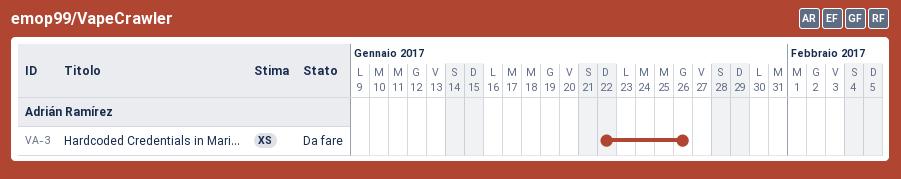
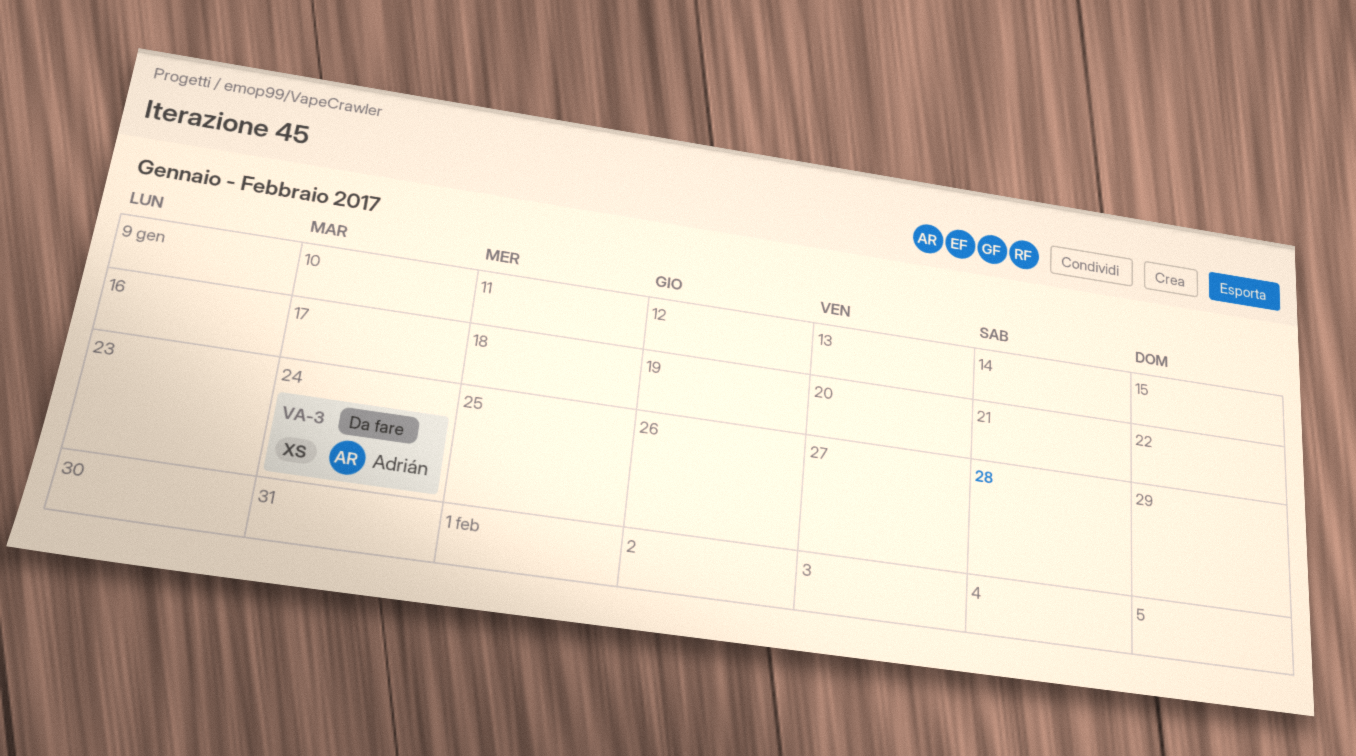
VA-3, due: Jan 26 -> Jan 24

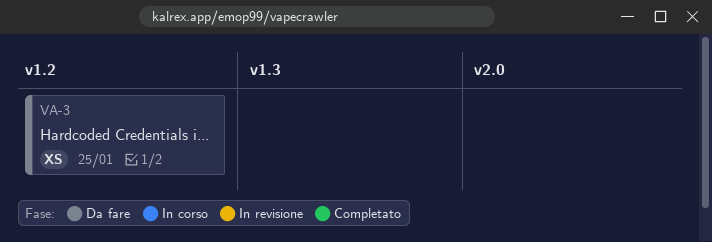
VA-3, due: Jan 24 -> Jan 25

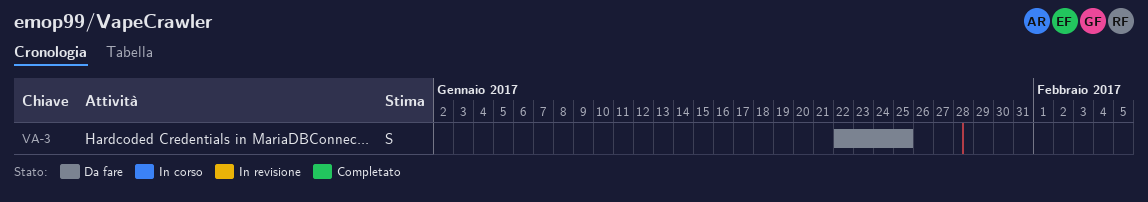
VA-3, estimate: XS -> S

